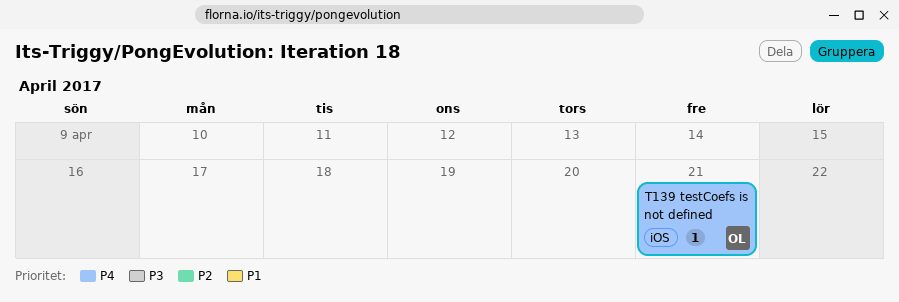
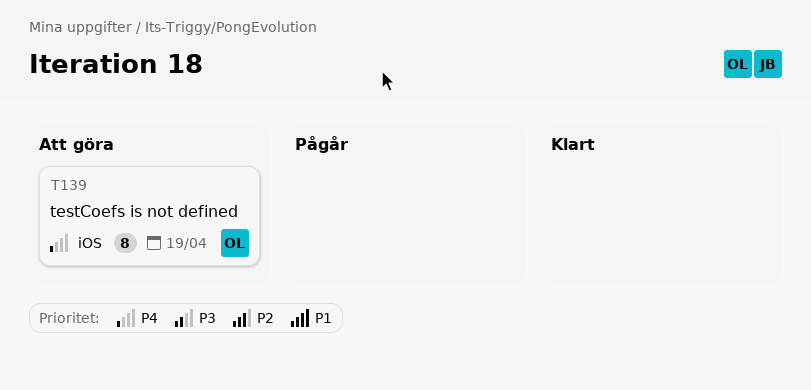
T139, estimate: 1 -> 8
T139, due: Apr 21 -> Apr 19

